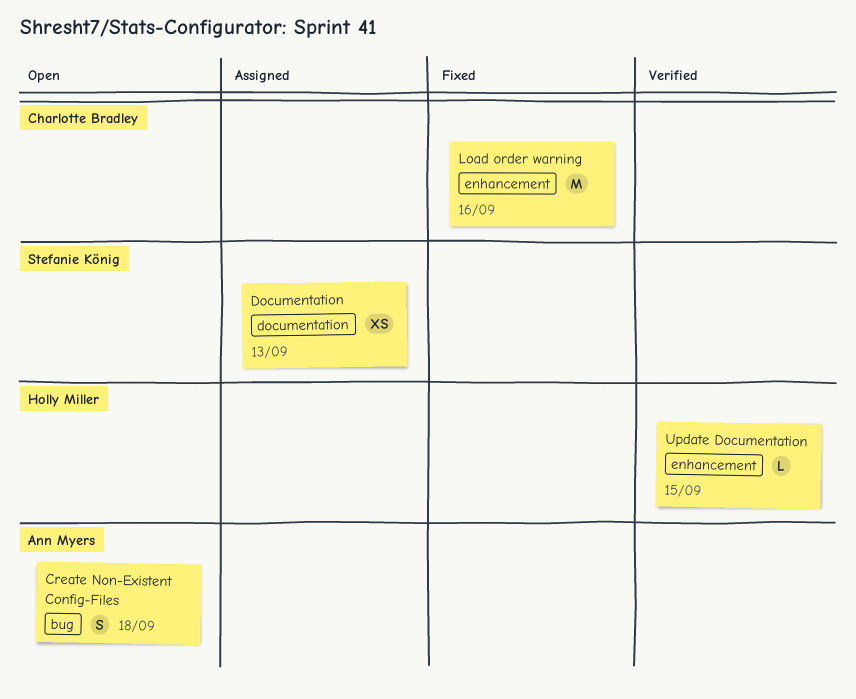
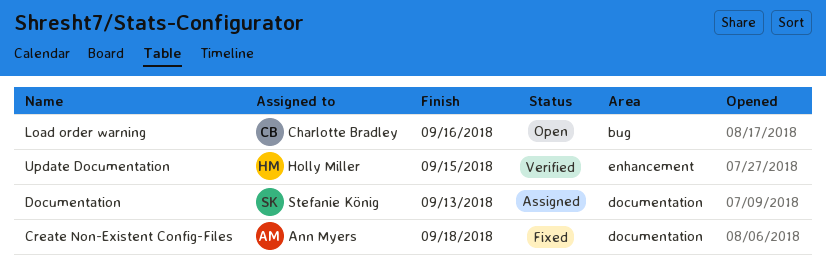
Create Non-Existent Config-Files, status: Open -> Fixed
Create Non-Existent Config-Files, label: bug -> documentation
Load order warning, status: Fixed -> Open
Load order warning, label: enhancement -> bug

